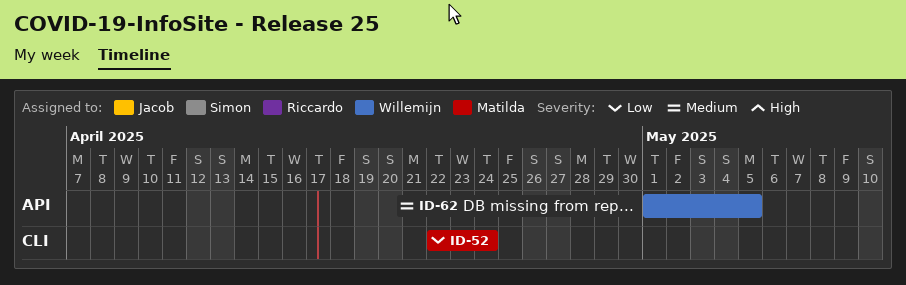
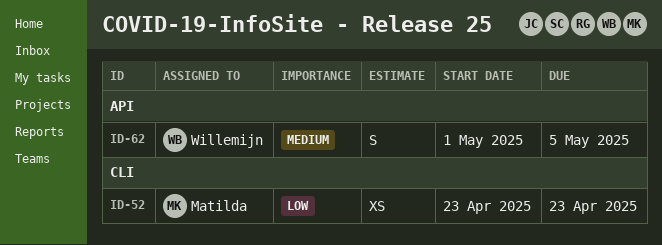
ID-52, start: Apr 22 -> Apr 23
ID-52, due: Apr 24 -> Apr 23

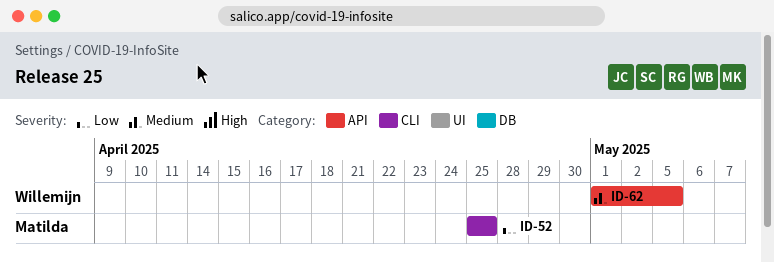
ID-52, start: Apr 23 -> Apr 25
ID-52, due: Apr 23 -> Apr 25

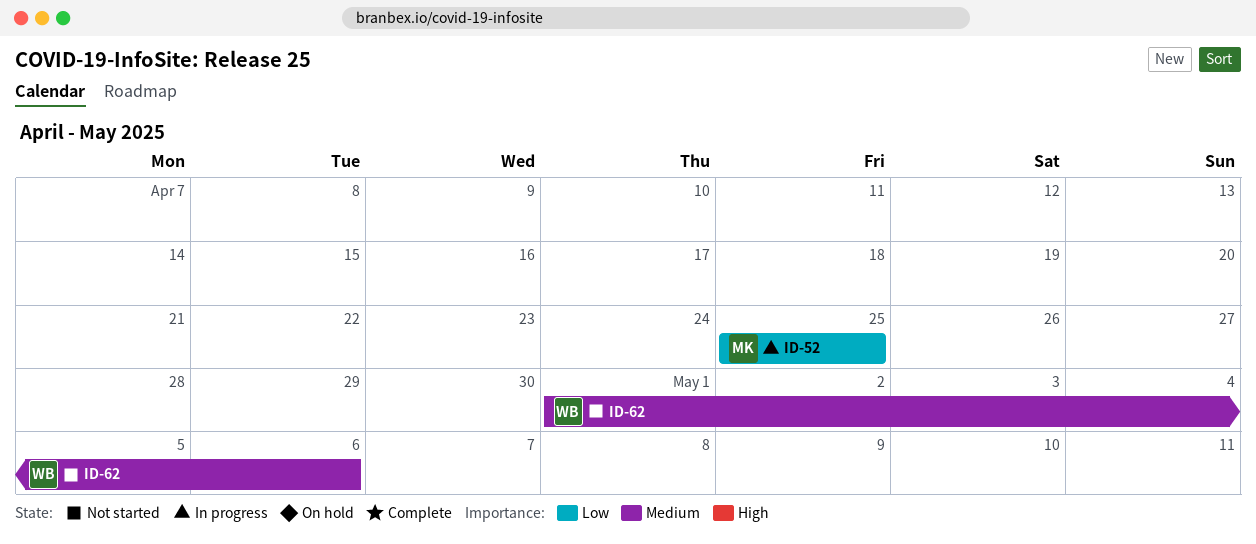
ID-62, due: May 5 -> May 6

